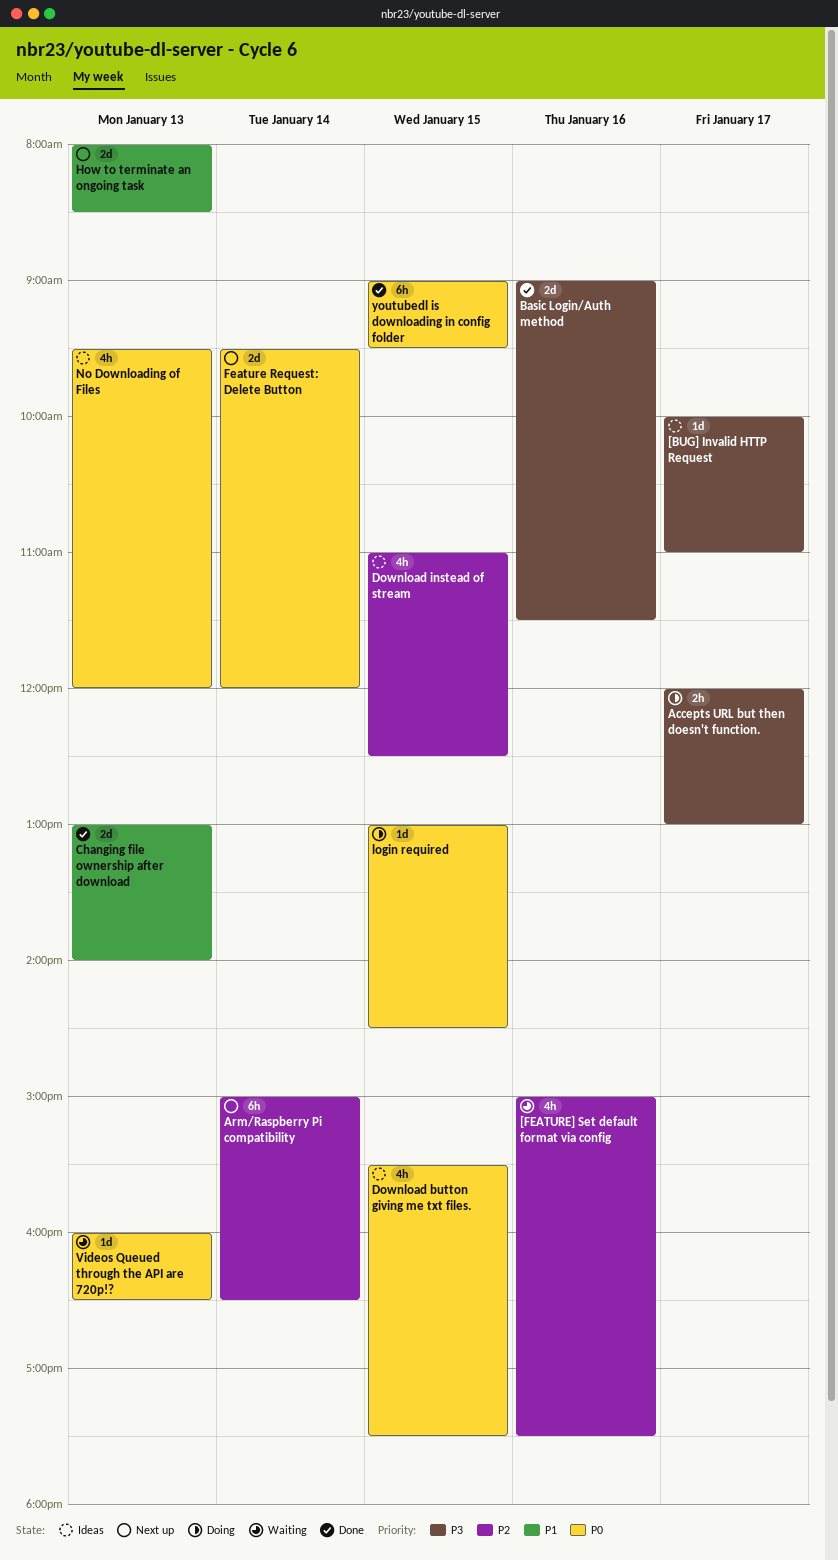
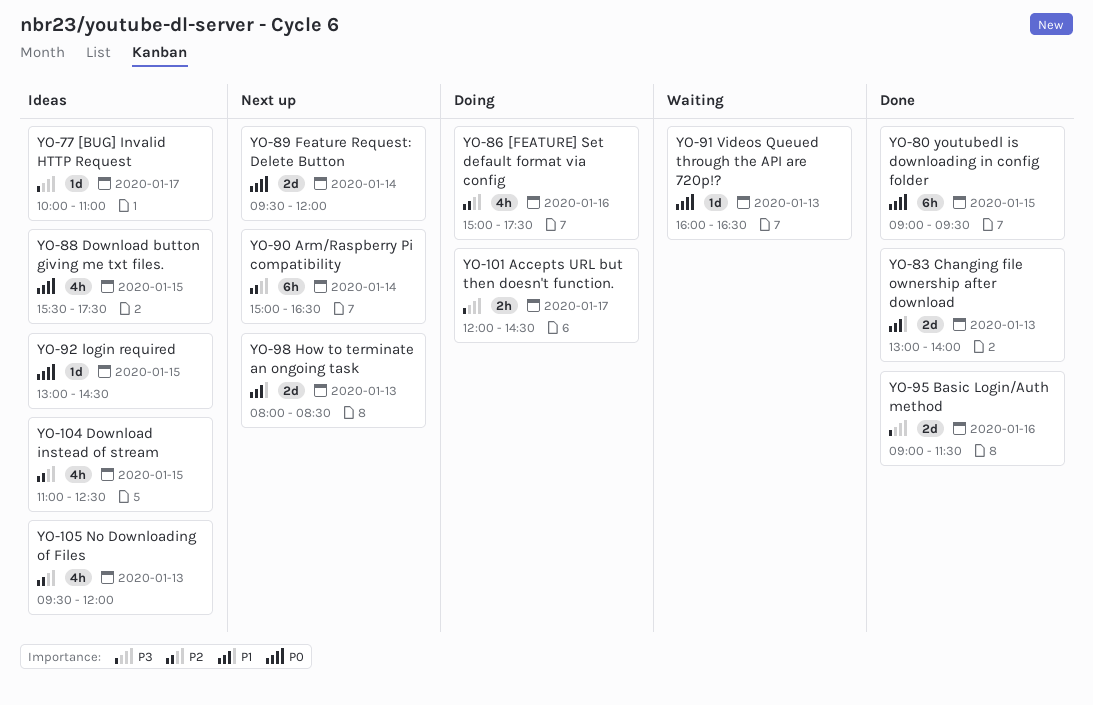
[FEATURE] Set default format via config, status: Waiting -> Doing
Accepts URL but then doesn't function., ends: 13:00 -> 14:30
login required, status: Doing -> Ideas
No Downloading of Files, priority: P0 -> P2

